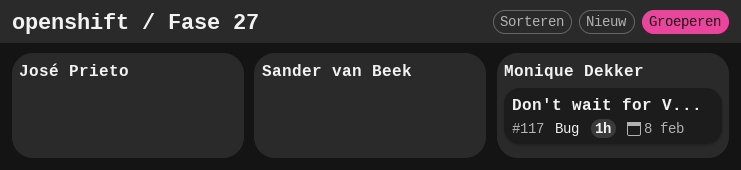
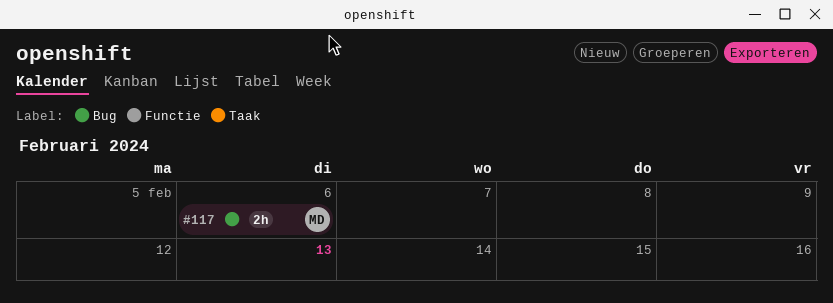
#117, estimate: 1h -> 2h
#117, due: Feb 8 -> Feb 6

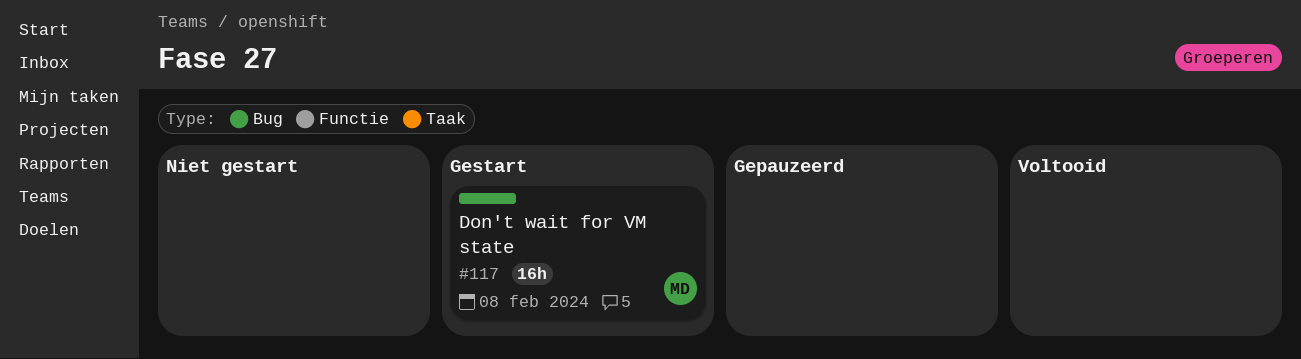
#117, estimate: 2h -> 16h
#117, due: Feb 6 -> Feb 8

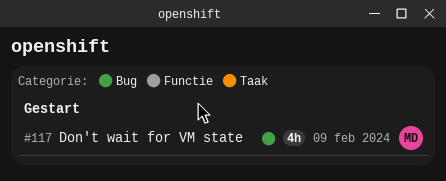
#117, estimate: 16h -> 4h
#117, due: Feb 8 -> Feb 9

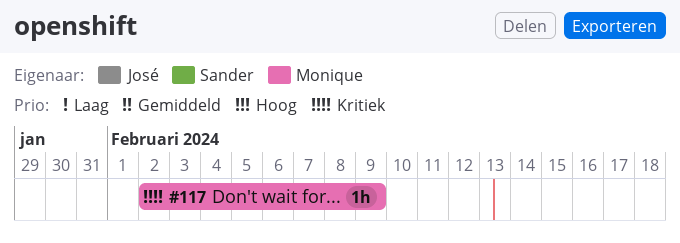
#117, estimate: 4h -> 1h

